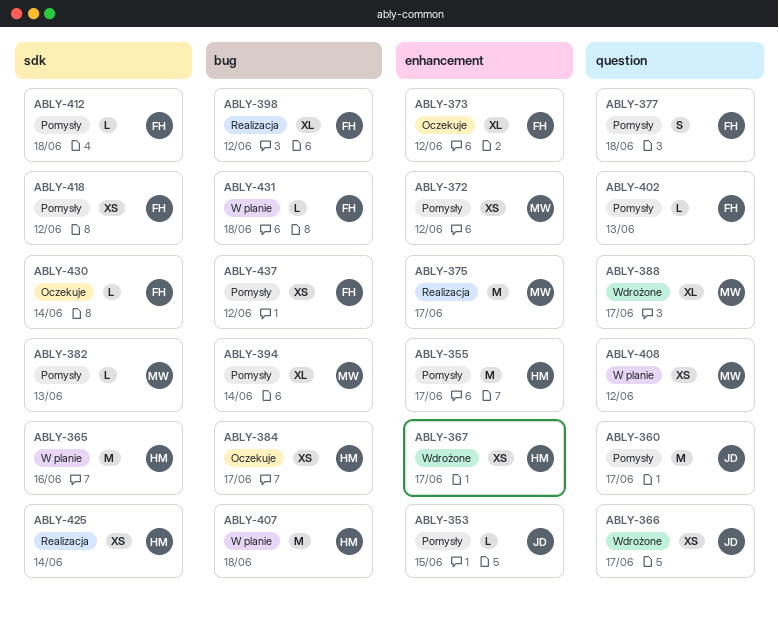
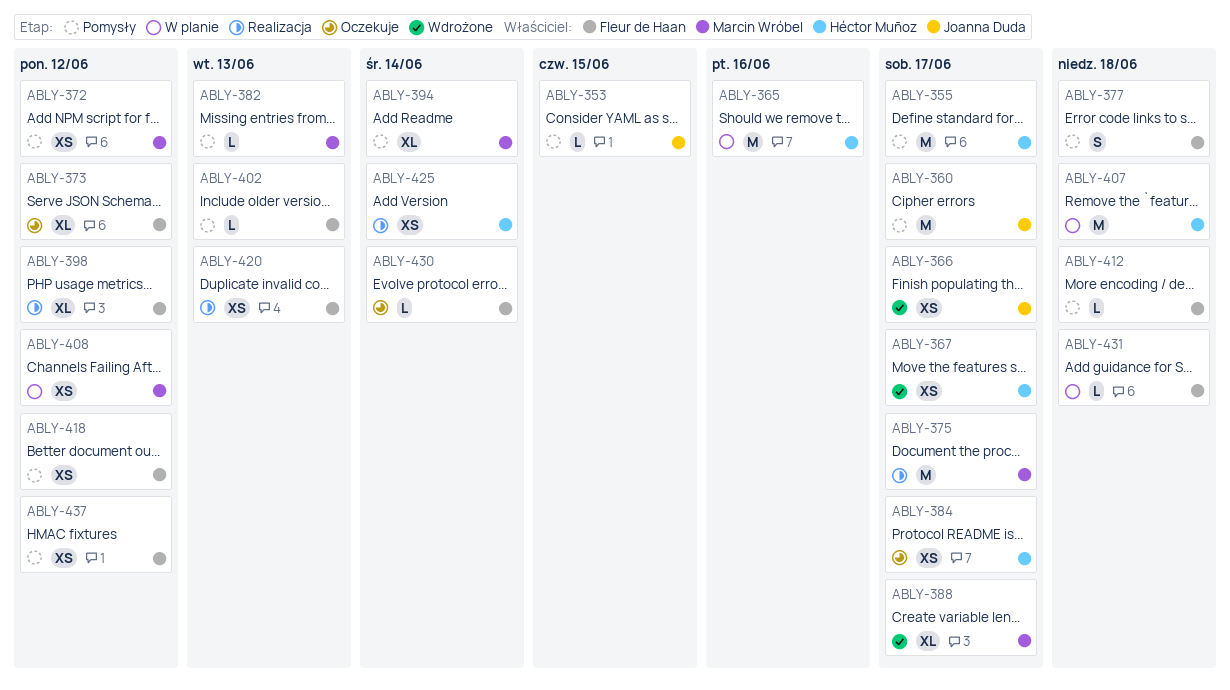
ABLY-420: none -> present

